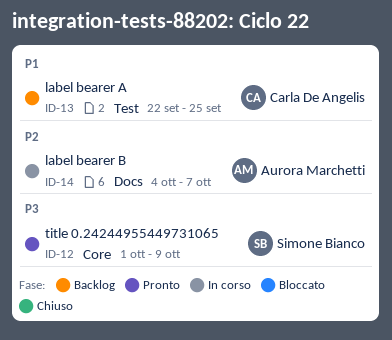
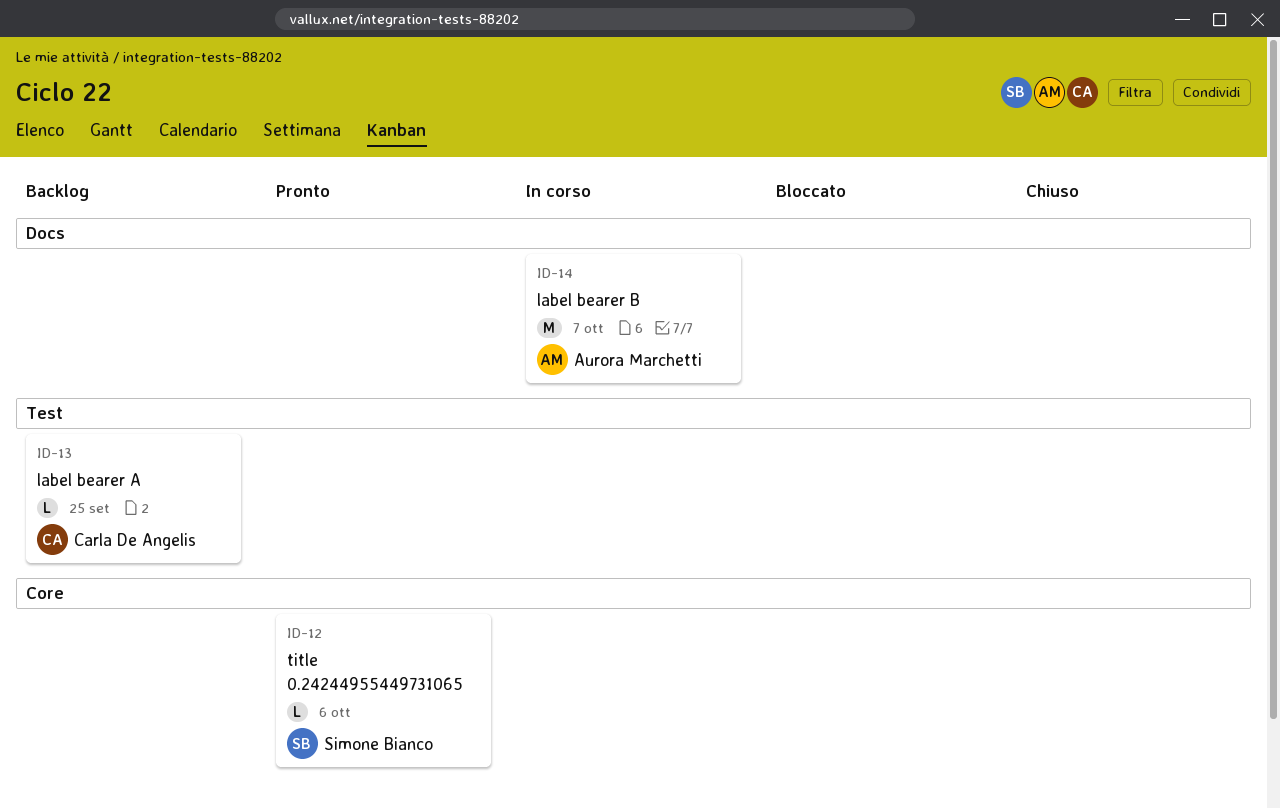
ID-12, due: Oct 9 -> Oct 6

